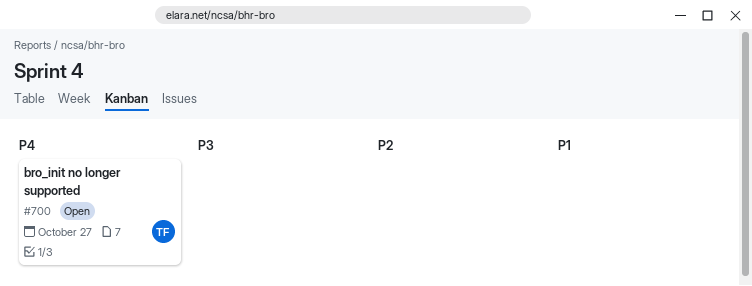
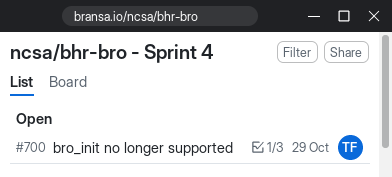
#700, due: Oct 27 -> Oct 29

